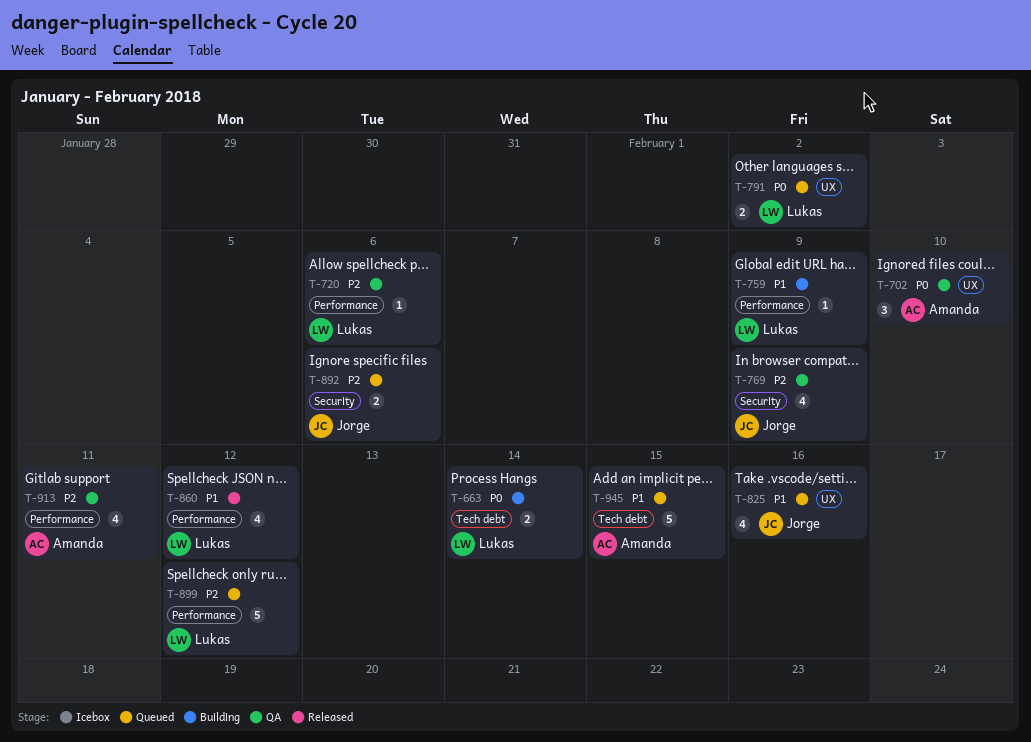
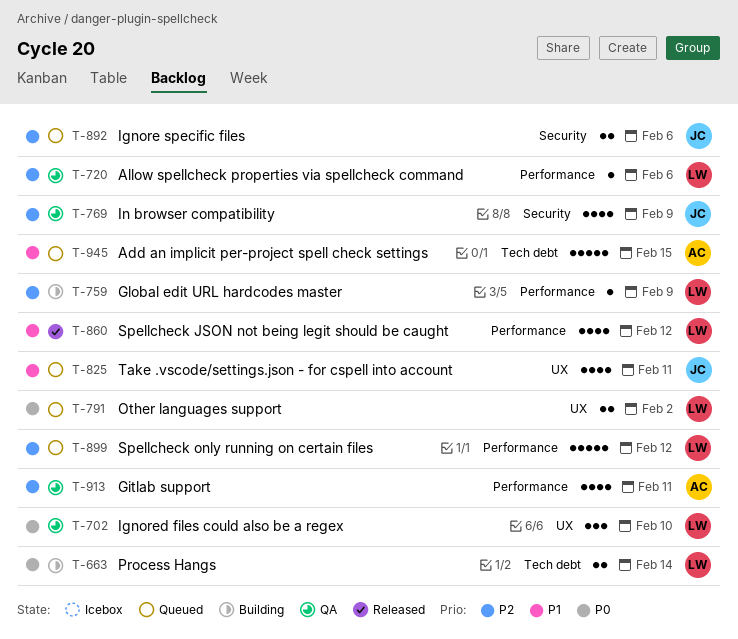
T-702, owner: Amanda -> Lukas
T-759, priority: P1 -> P2
T-825, due: Feb 16 -> Feb 11

